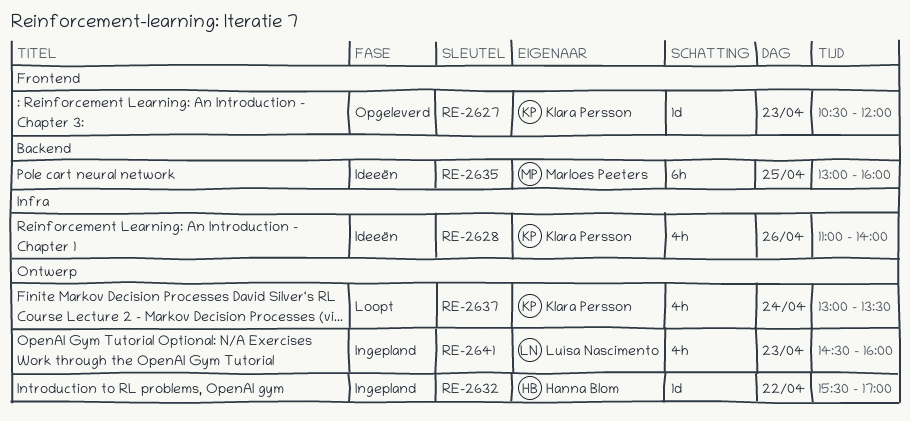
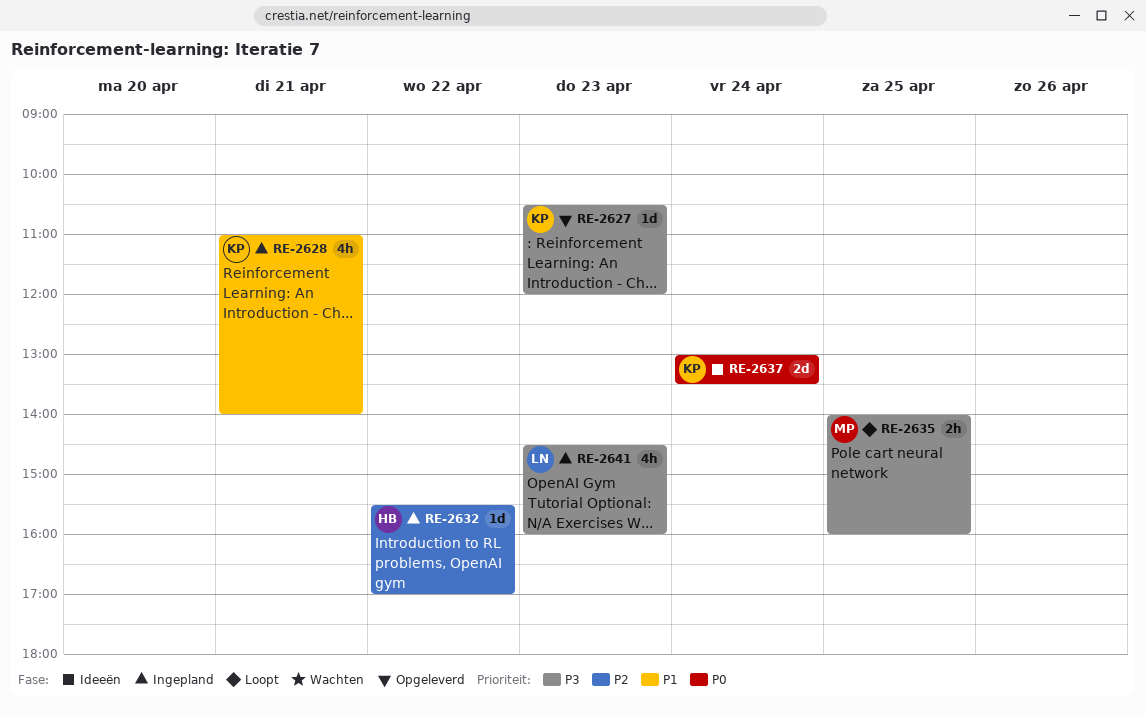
RE-2628, status: Ideeën -> Ingepland
RE-2628, day: Apr 26 -> Apr 21
RE-2635, status: Ideeën -> Loopt
RE-2635, estimate: 6h -> 2h
RE-2635, begins: 13:00 -> 14:00
RE-2637, status: Loopt -> Ideeën
RE-2637, estimate: 4h -> 2d

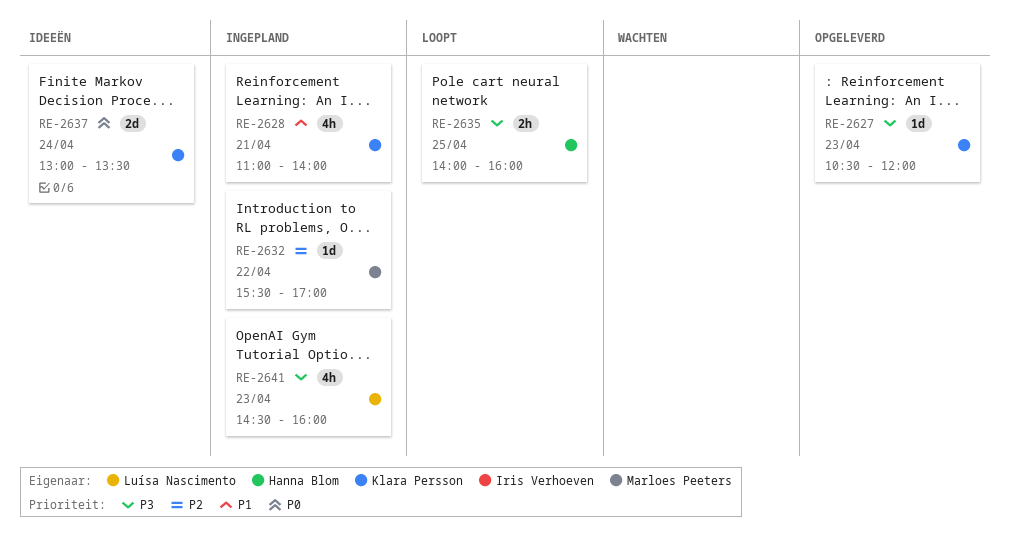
RE-2632, owner: Hanna Blom -> Marloes Peeters
RE-2635, owner: Marloes Peeters -> Hanna Blom

